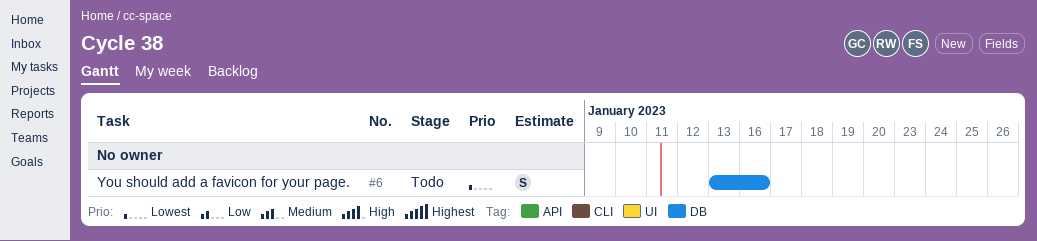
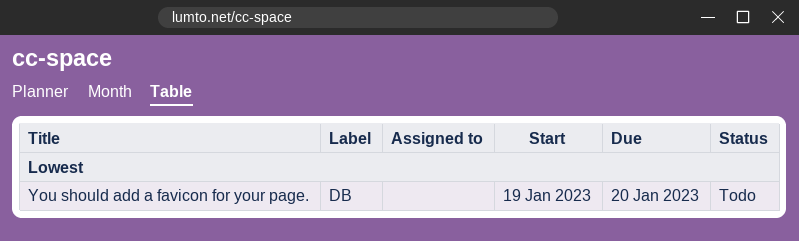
You should add a favicon for your page., start: Jan 13 -> Jan 19
You should add a favicon for your page., due: Jan 16 -> Jan 20

